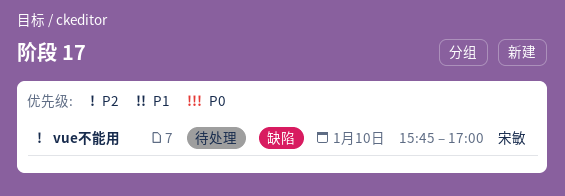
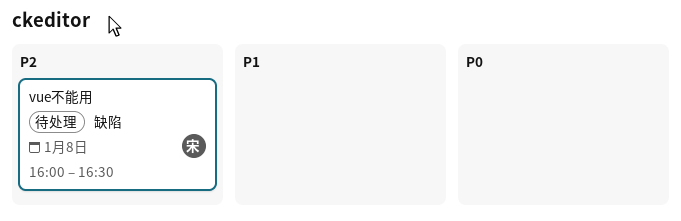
vue不能用, day: Jan 10 -> Jan 8
vue不能用, begins: 15:45 -> 16:00
vue不能用, ends: 17:00 -> 16:30

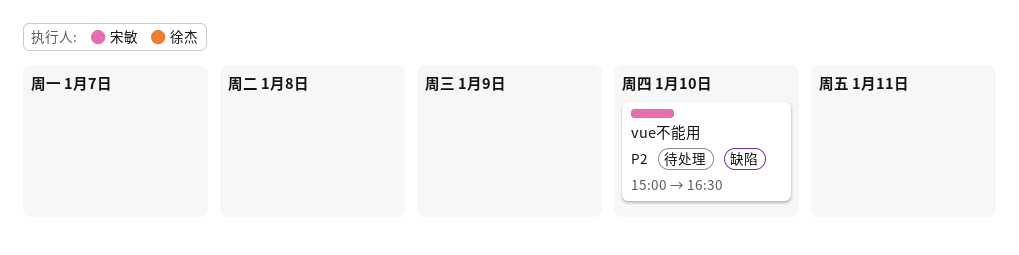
vue不能用, day: Jan 8 -> Jan 10
vue不能用, begins: 16:00 -> 15:00

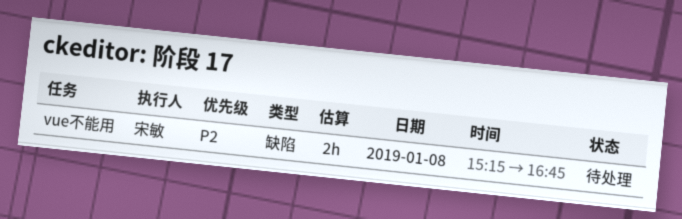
vue不能用, day: Jan 10 -> Jan 8
vue不能用, begins: 15:00 -> 15:15
vue不能用, ends: 16:30 -> 16:45

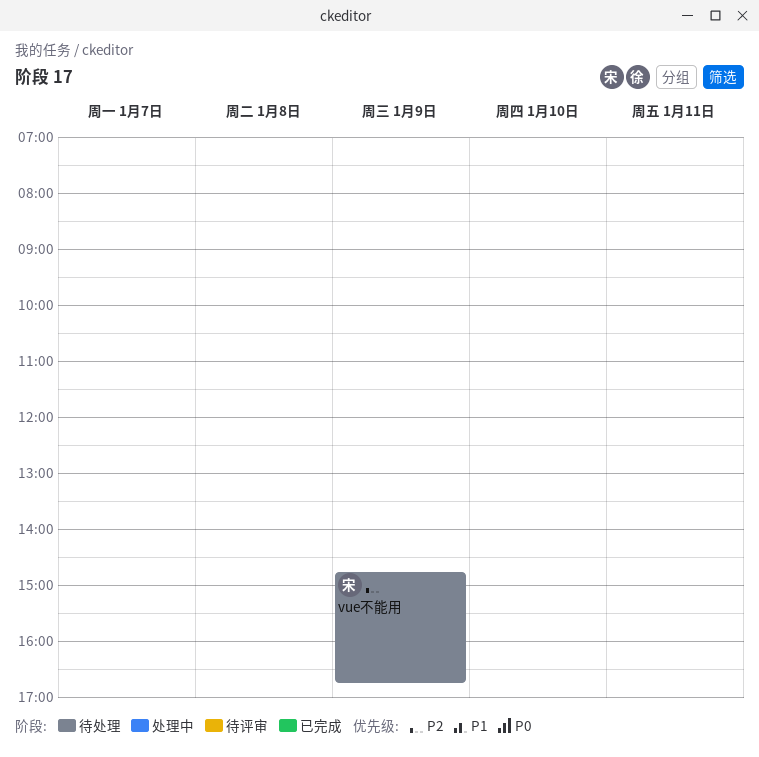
vue不能用, day: Jan 8 -> Jan 9
vue不能用, begins: 15:15 -> 14:45

